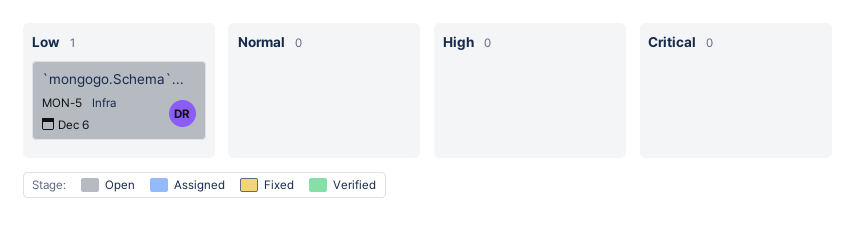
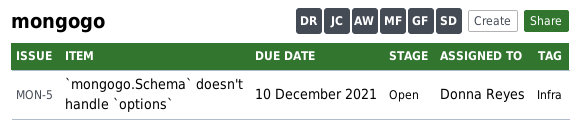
MON-5, due: Dec 6 -> Dec 10

